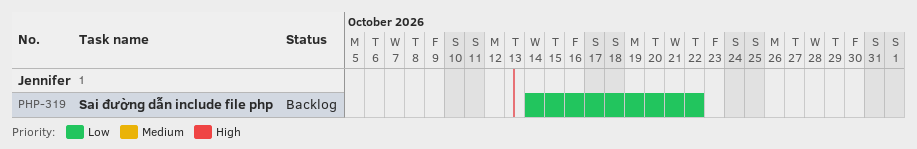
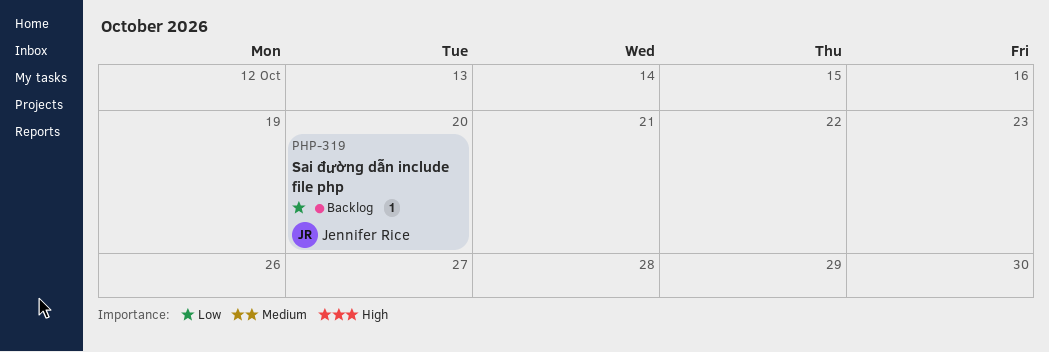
PHP-319, due: Oct 22 -> Oct 20

